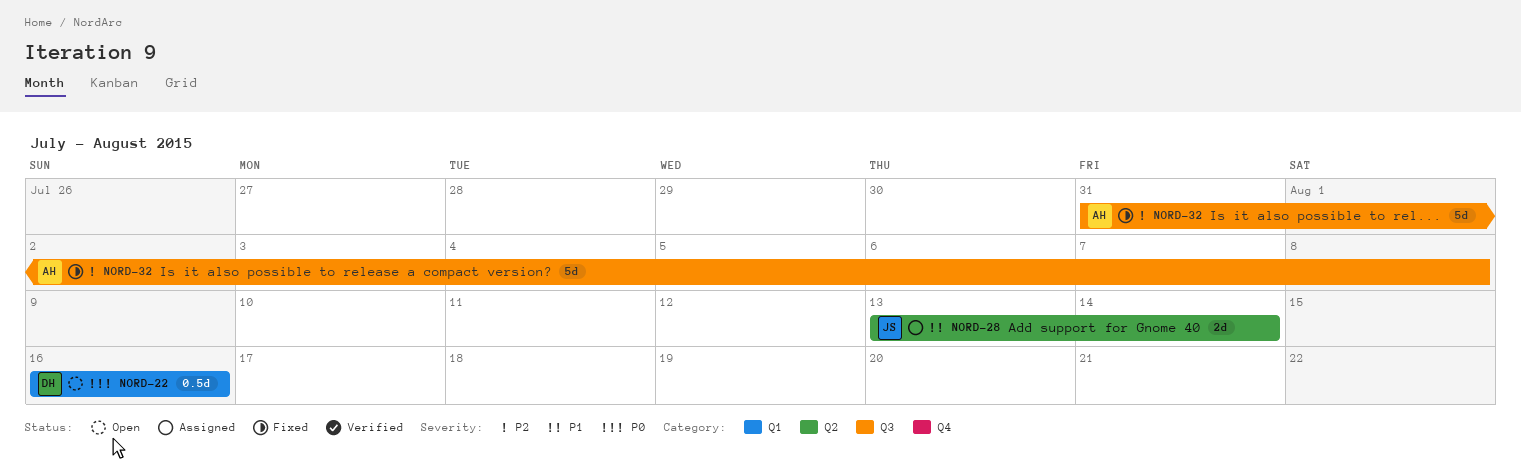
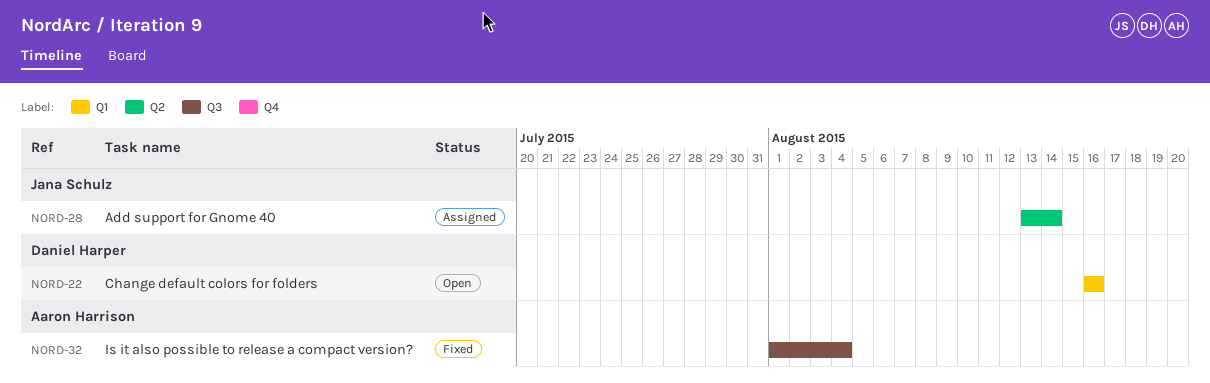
NORD-32, start: Jul 31 -> Aug 1
NORD-32, due: Aug 8 -> Aug 4

